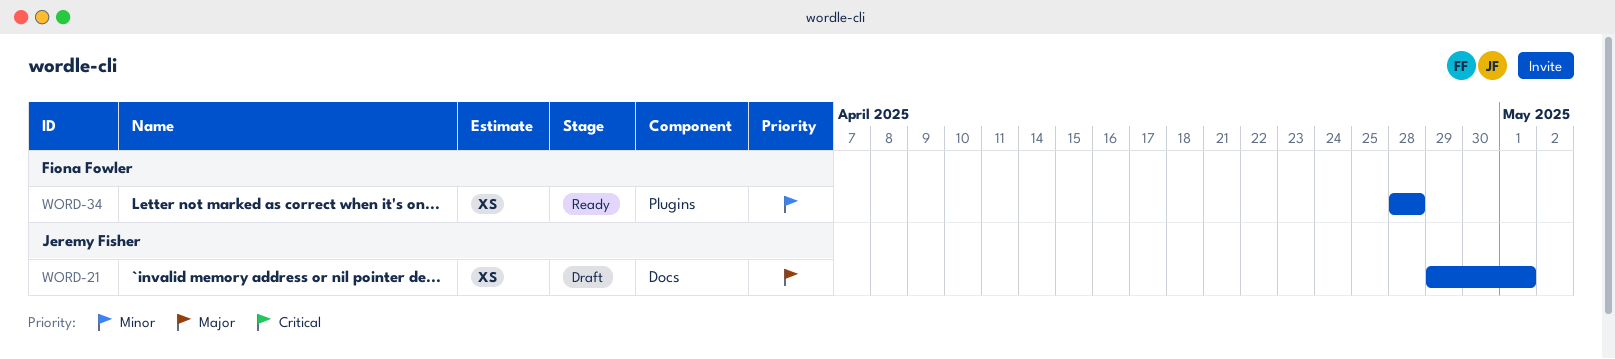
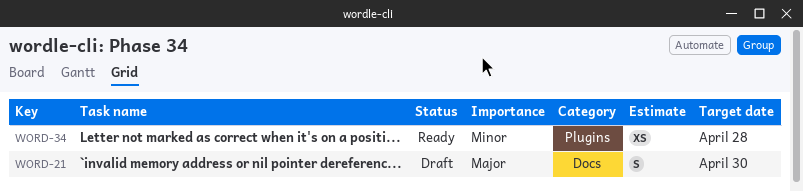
WORD-21, estimate: XS -> S
WORD-21, due: May 1 -> Apr 30

